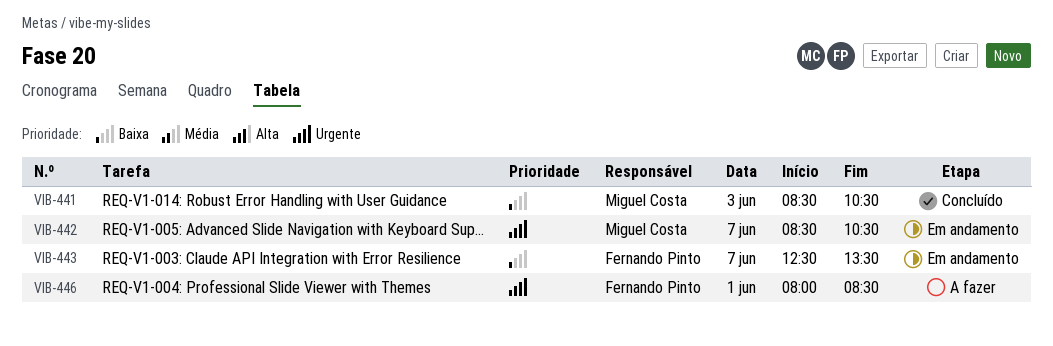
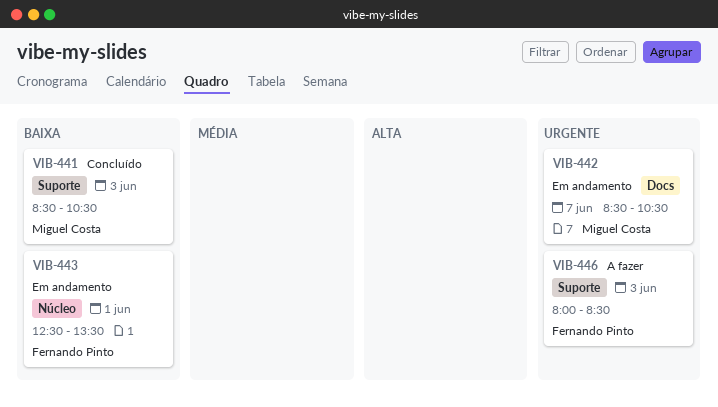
VIB-443, day: Jun 7 -> Jun 1
VIB-446, day: Jun 1 -> Jun 3

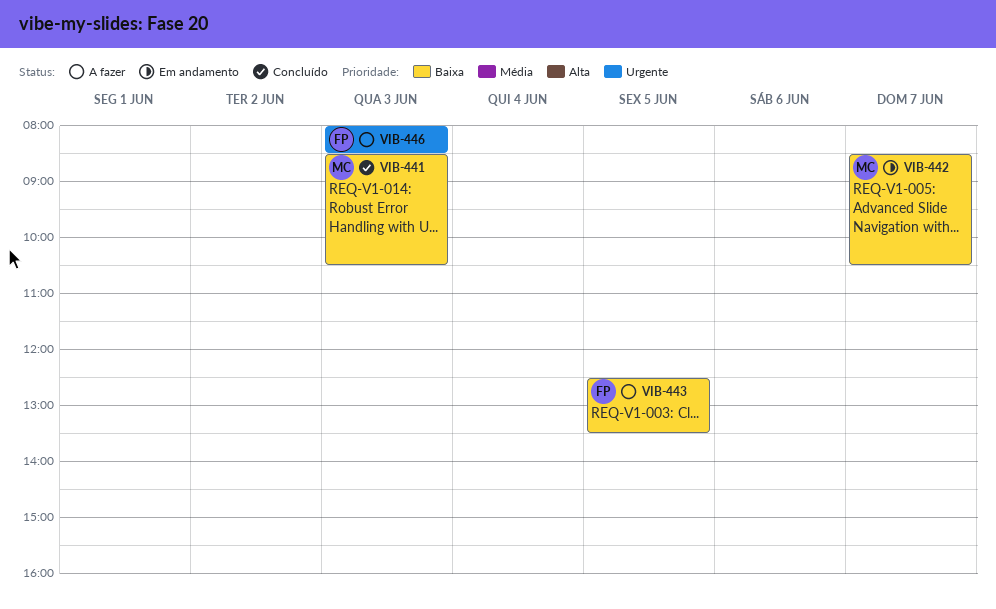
VIB-442, priority: Urgente -> Baixa
VIB-443, status: Em andamento -> A fazer
VIB-443, day: Jun 1 -> Jun 5

